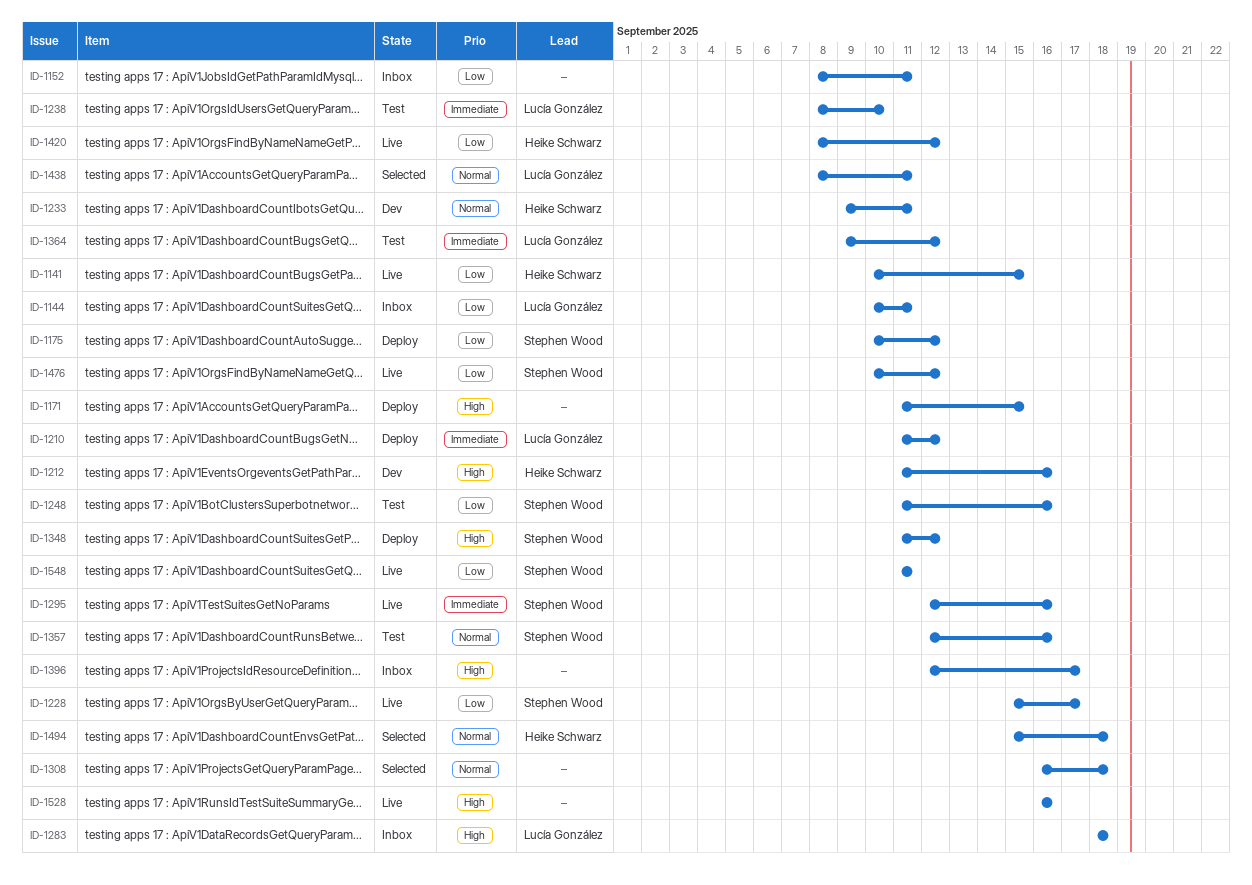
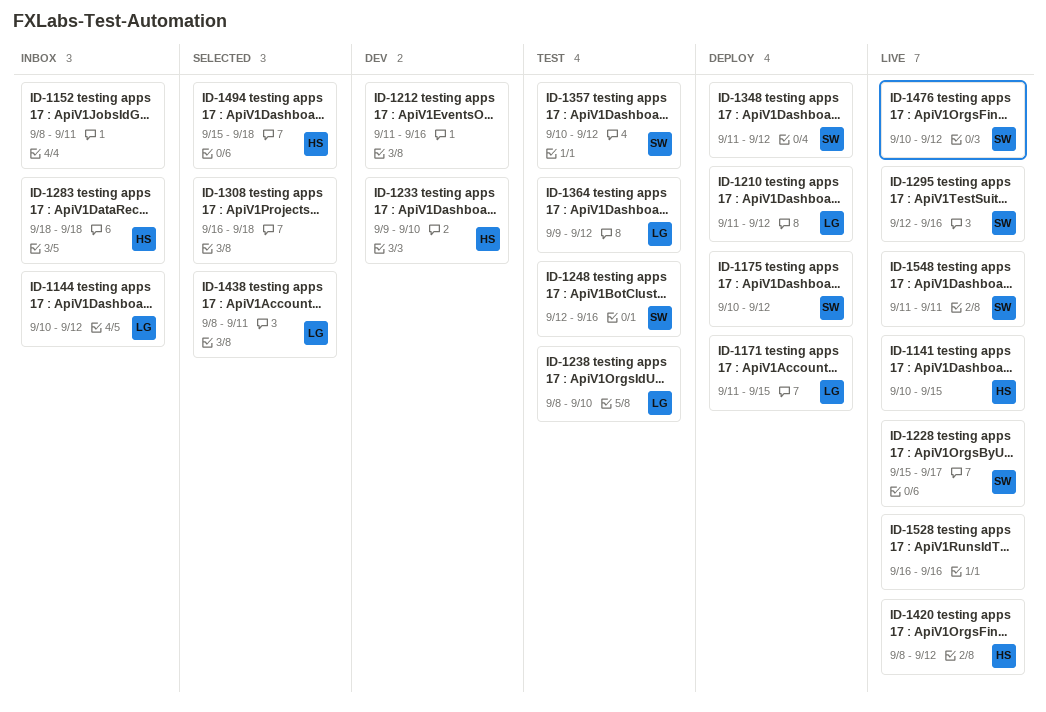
ID-1144, due: Sep 11 -> Sep 12
ID-1171, owner: none -> Lucía González
ID-1212, owner: Heike Schwarz -> none
ID-1233, due: Sep 11 -> Sep 10
ID-1248, start: Sep 11 -> Sep 12
ID-1283, owner: Lucía González -> Heike Schwarz
ID-1357, start: Sep 12 -> Sep 10
ID-1357, due: Sep 16 -> Sep 12
ID-1396: present -> none

